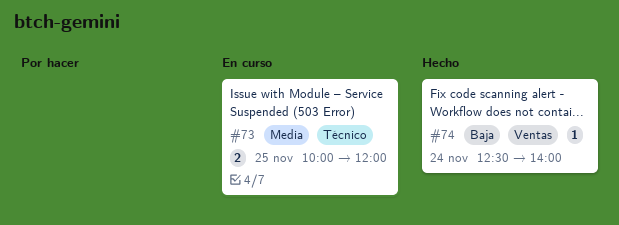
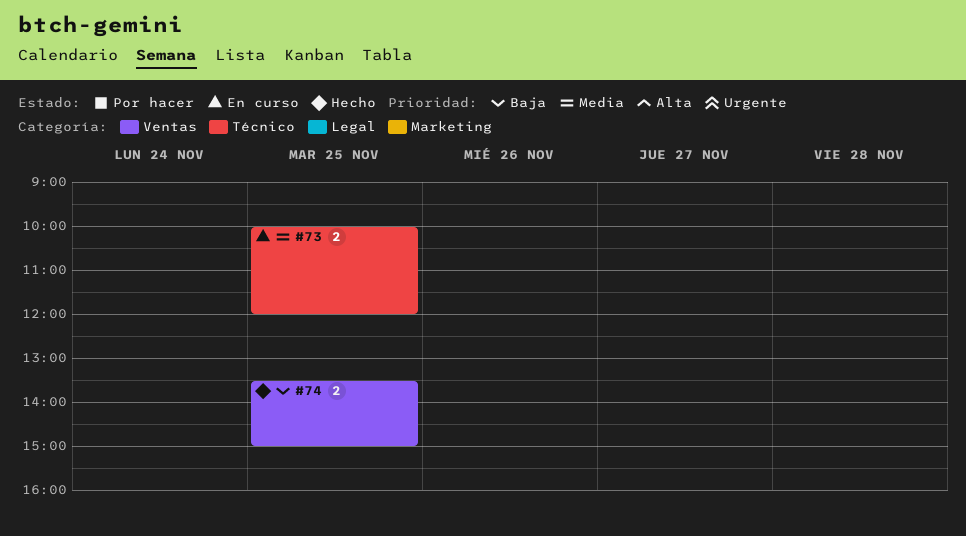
#74, estimate: 1 -> 2
#74, day: Nov 24 -> Nov 25
#74, begins: 12:30 -> 13:30
#74, ends: 14:00 -> 15:00

